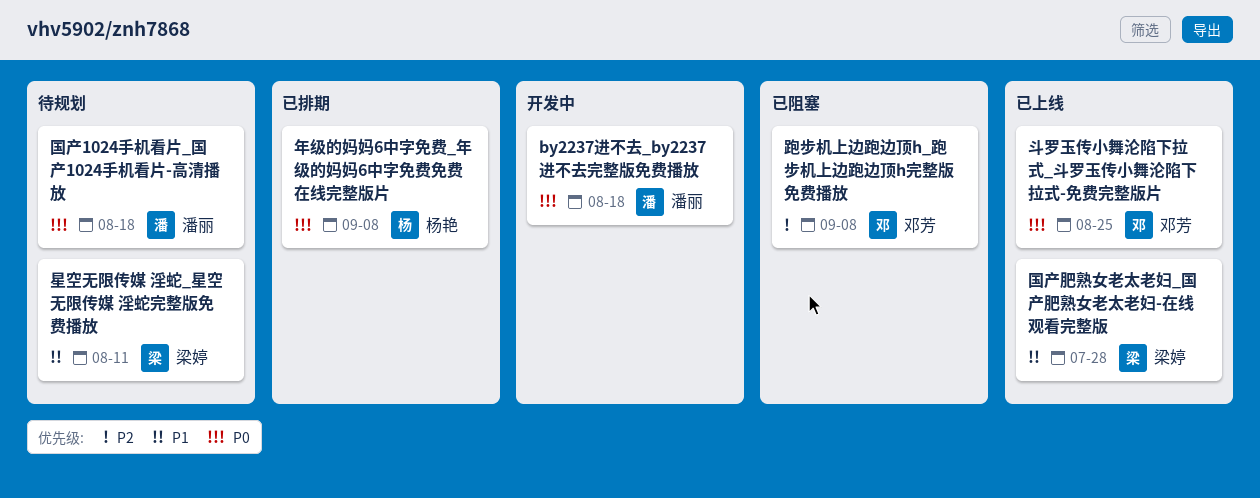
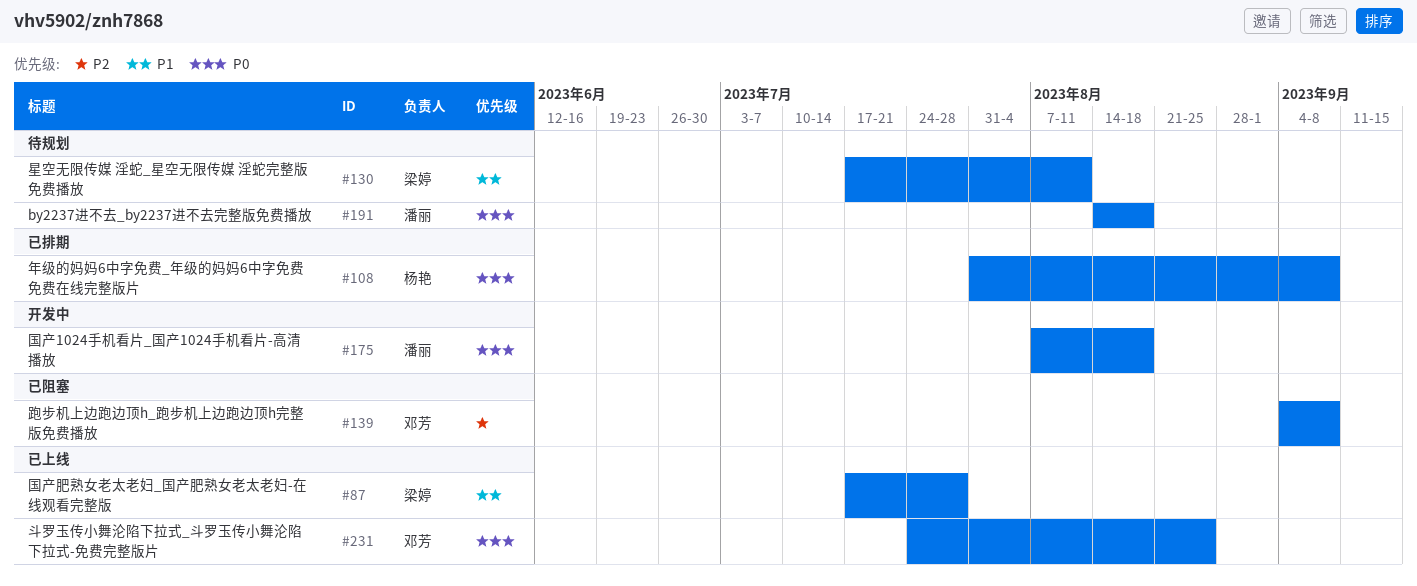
by2237进不去_by2237进不去完整版免费播放, status: 开发中 -> 待规划
国产1024手机看片_国产1024手机看片-高清播放, status: 待规划 -> 开发中

